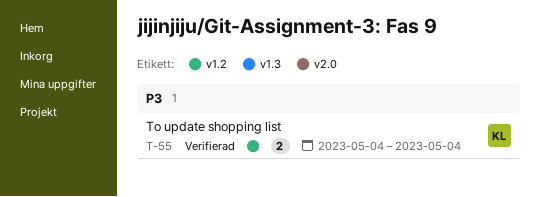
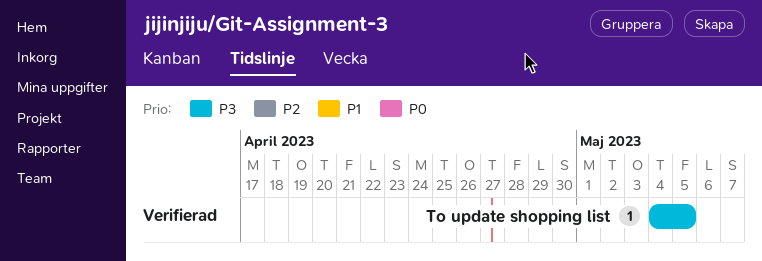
To update shopping list, estimate: 2 -> 1
To update shopping list, due: May 4 -> May 5

